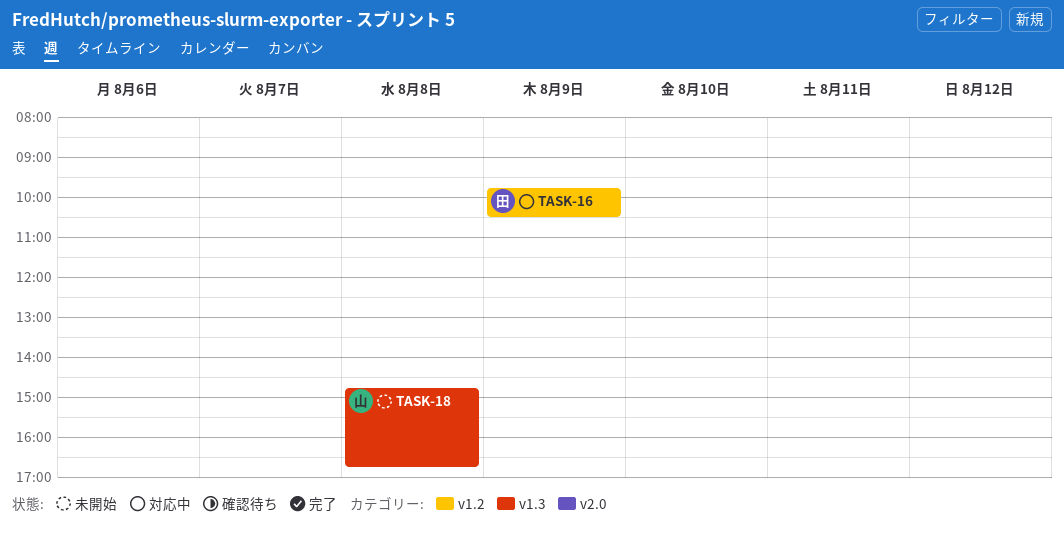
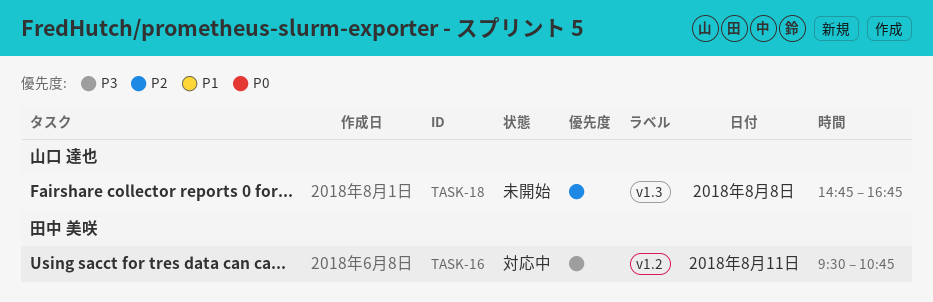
TASK-16, day: Aug 9 -> Aug 11
TASK-16, begins: 09:45 -> 09:30
TASK-16, ends: 10:30 -> 10:45

